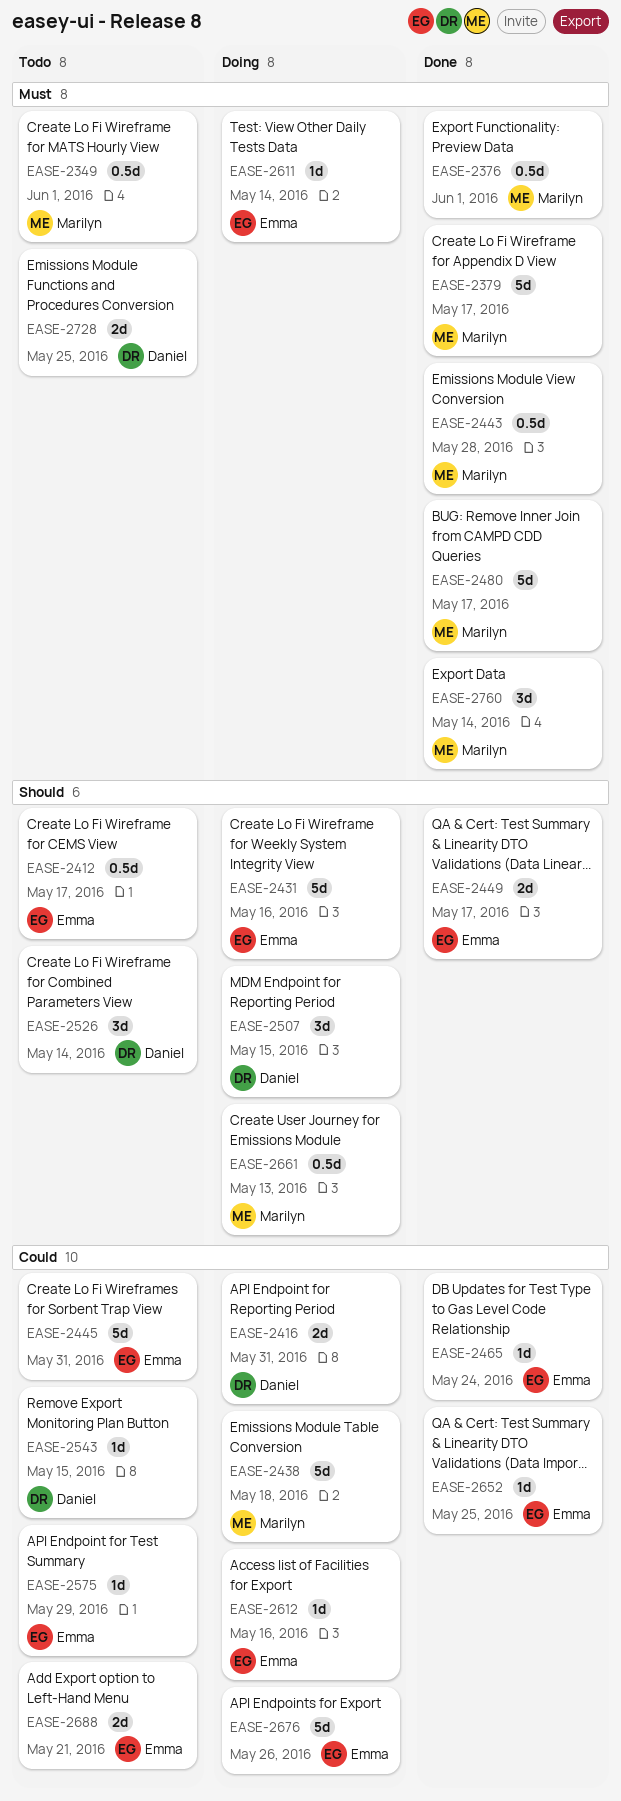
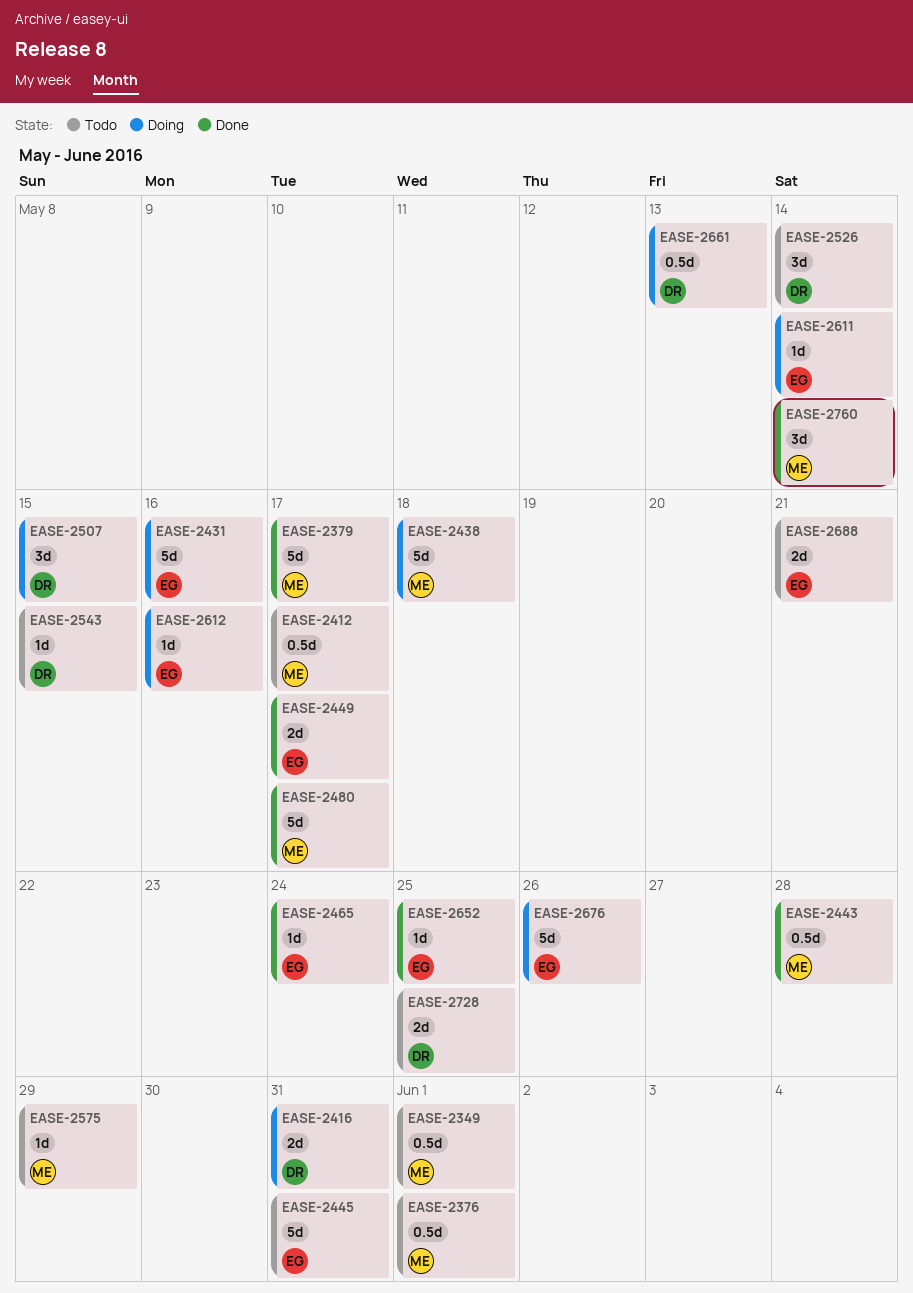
EASE-2376, status: Done -> Todo
EASE-2412, owner: Emma -> Marilyn
EASE-2575, owner: Emma -> Marilyn
EASE-2661, owner: Marilyn -> Daniel

